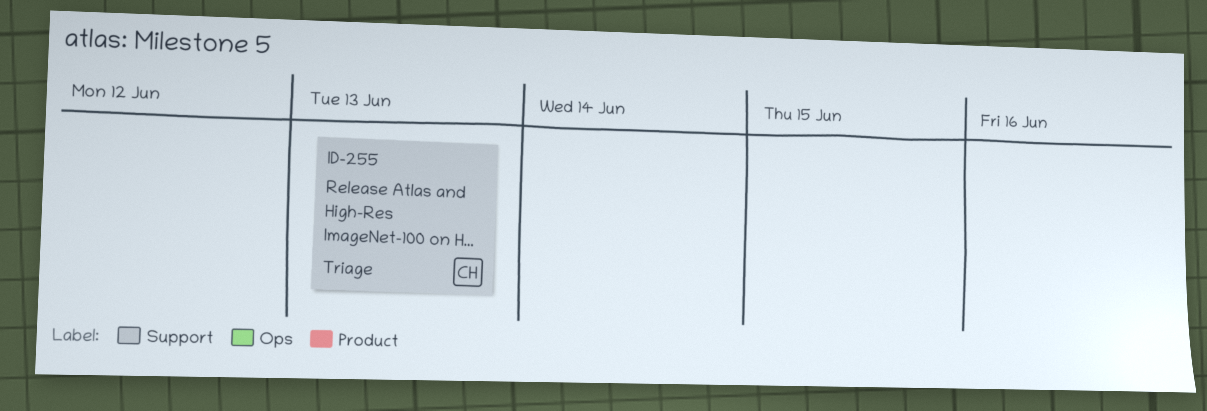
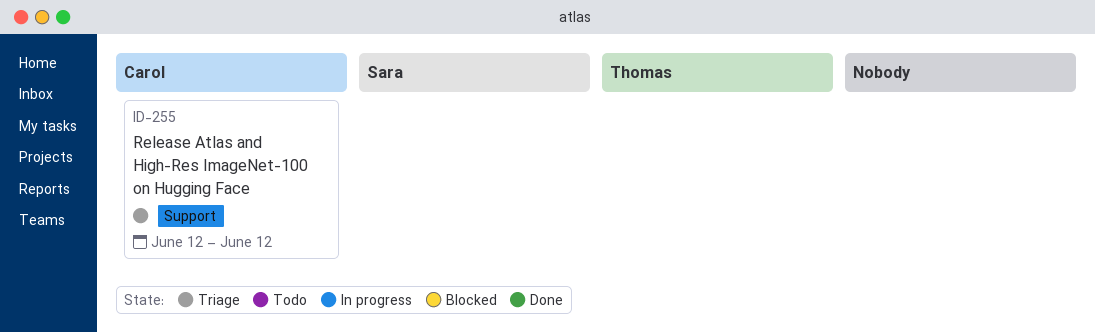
ID-255, due: Jun 13 -> Jun 12

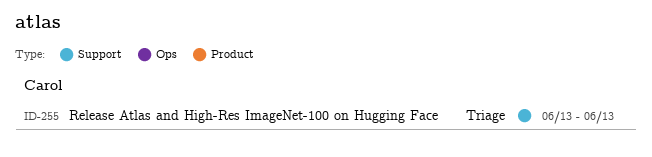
ID-255, start: Jun 12 -> Jun 13
ID-255, due: Jun 12 -> Jun 13

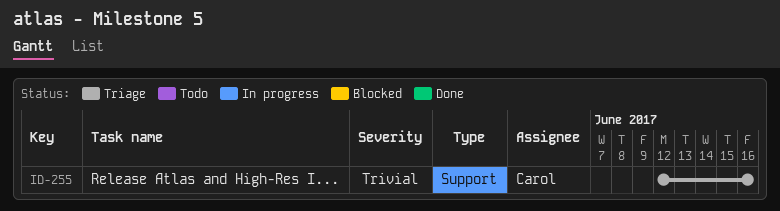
ID-255, start: Jun 13 -> Jun 12
ID-255, due: Jun 13 -> Jun 16

